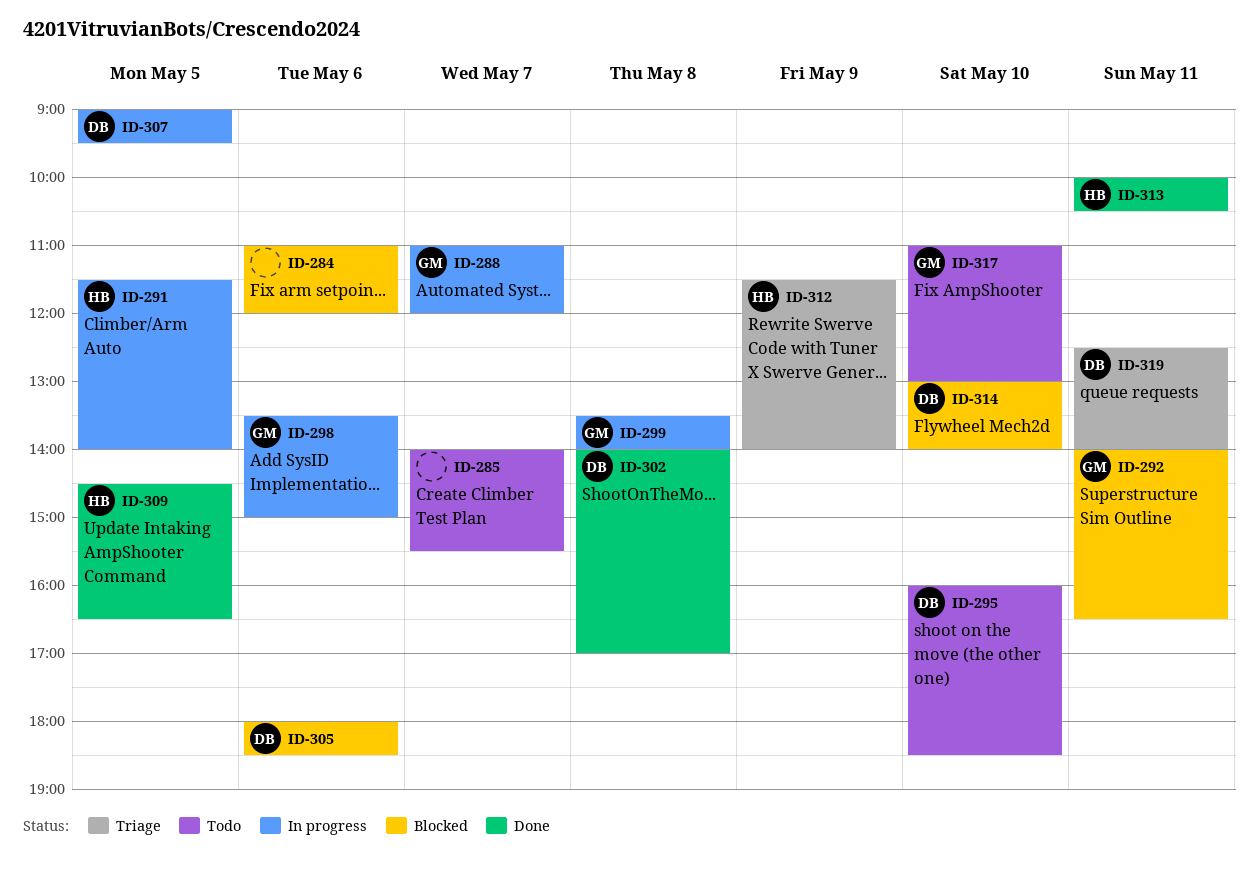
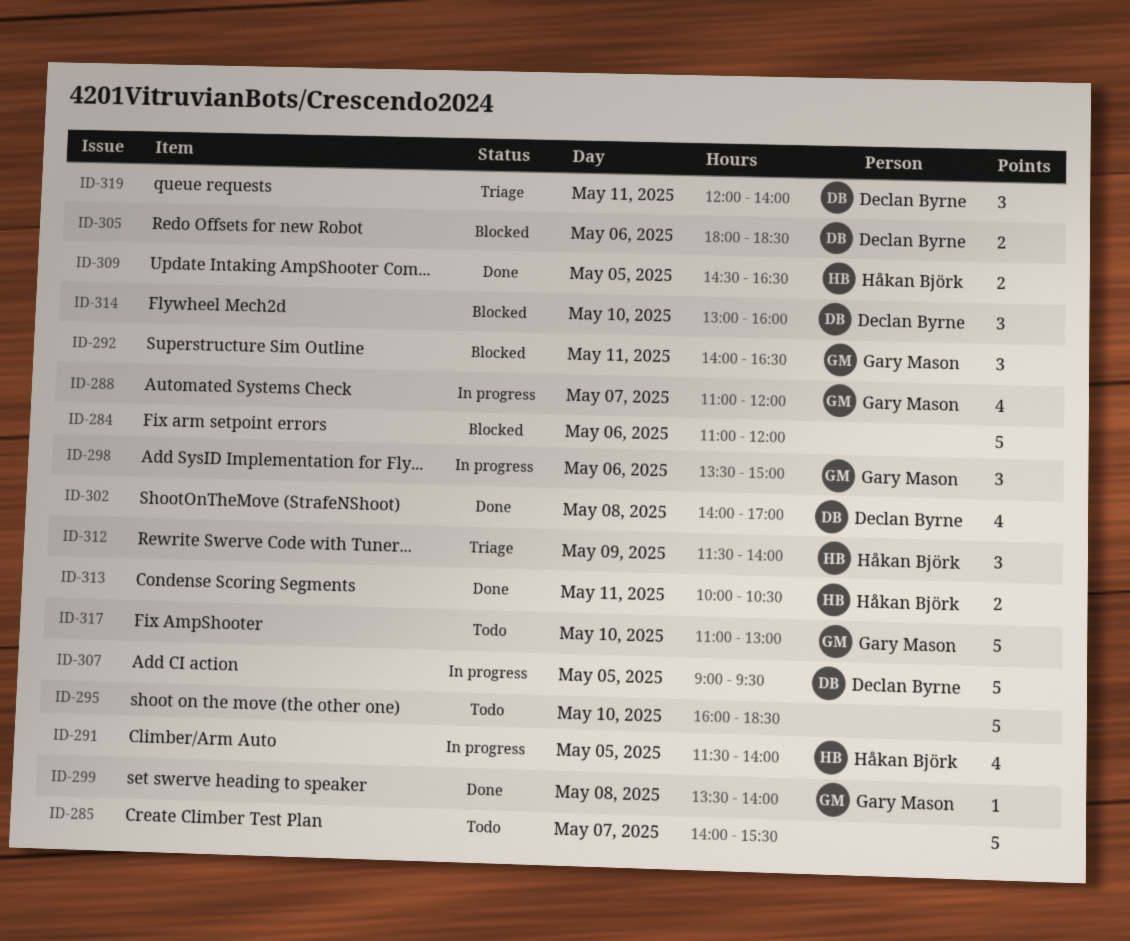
ID-295, owner: Declan Byrne -> none
ID-299, status: In progress -> Done
ID-314, ends: 14:00 -> 16:00
ID-319, begins: 12:30 -> 12:00

